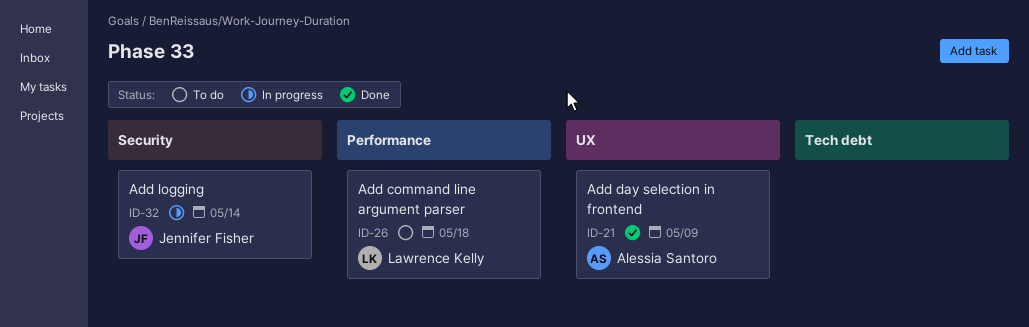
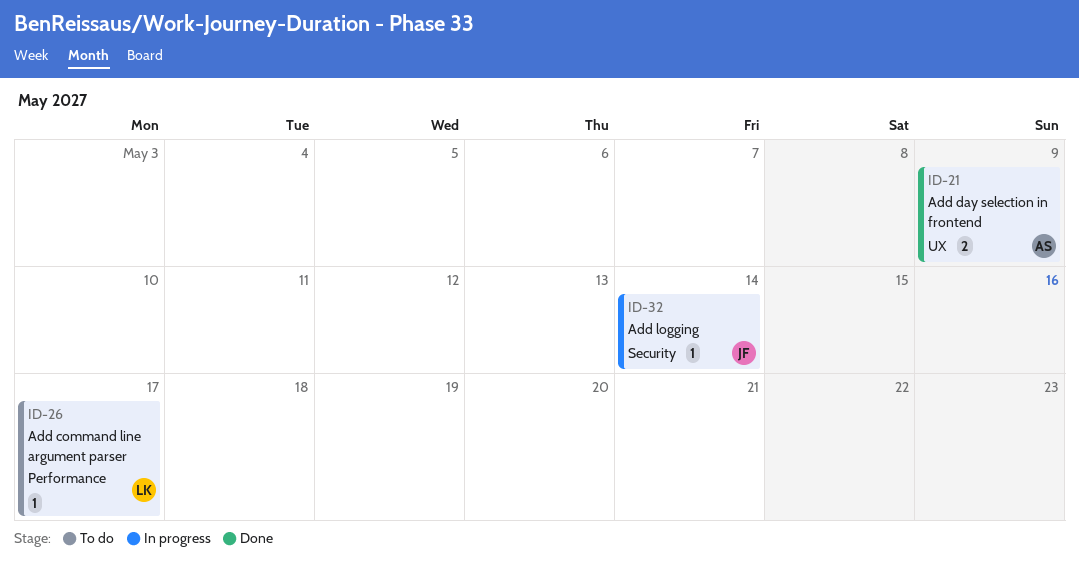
ID-26, due: May 18 -> May 17

